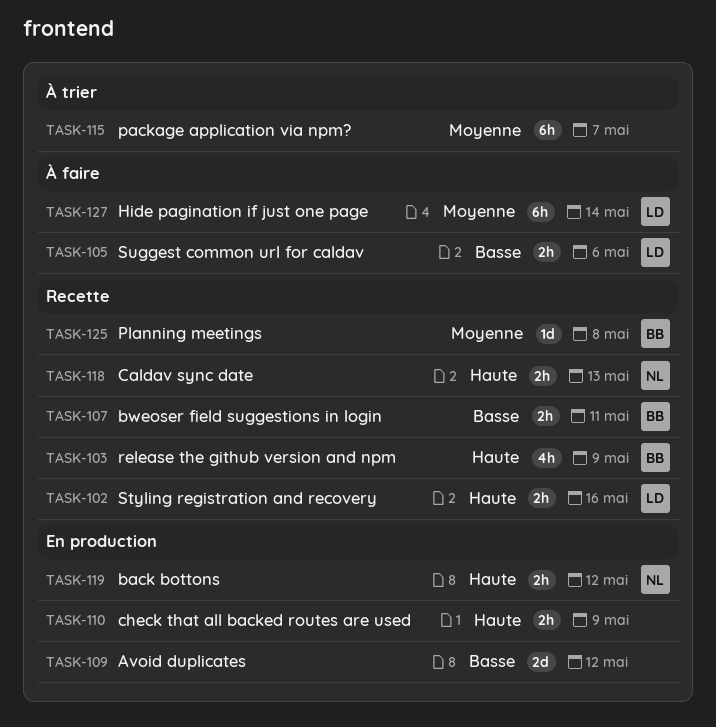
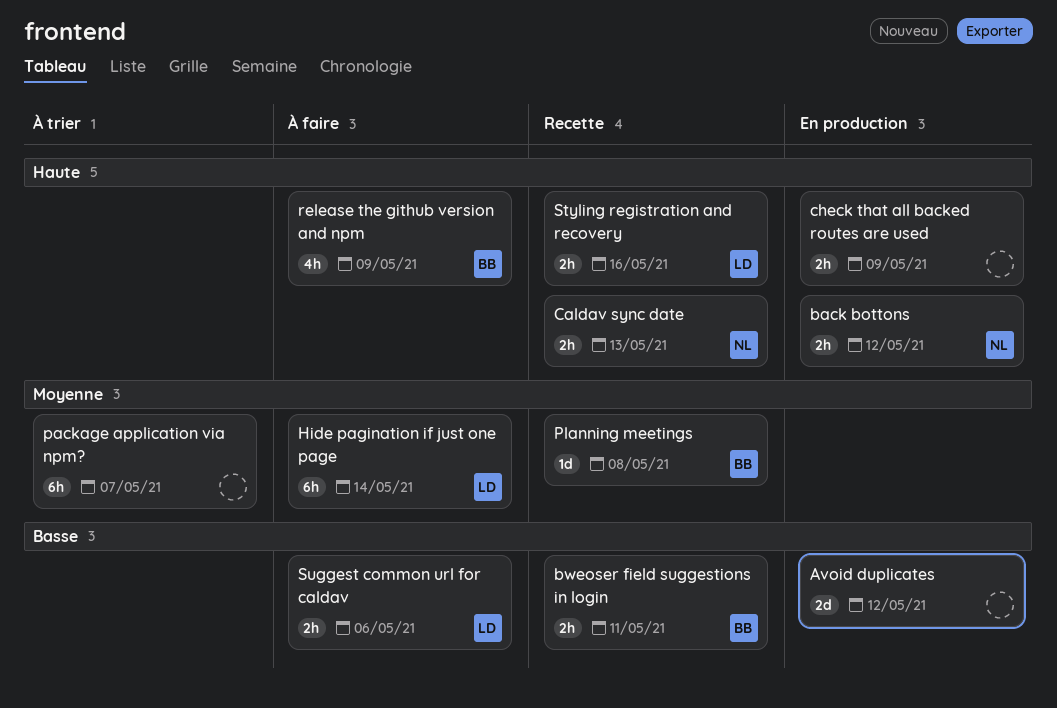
release the github version and npm, status: Recette -> À faire

